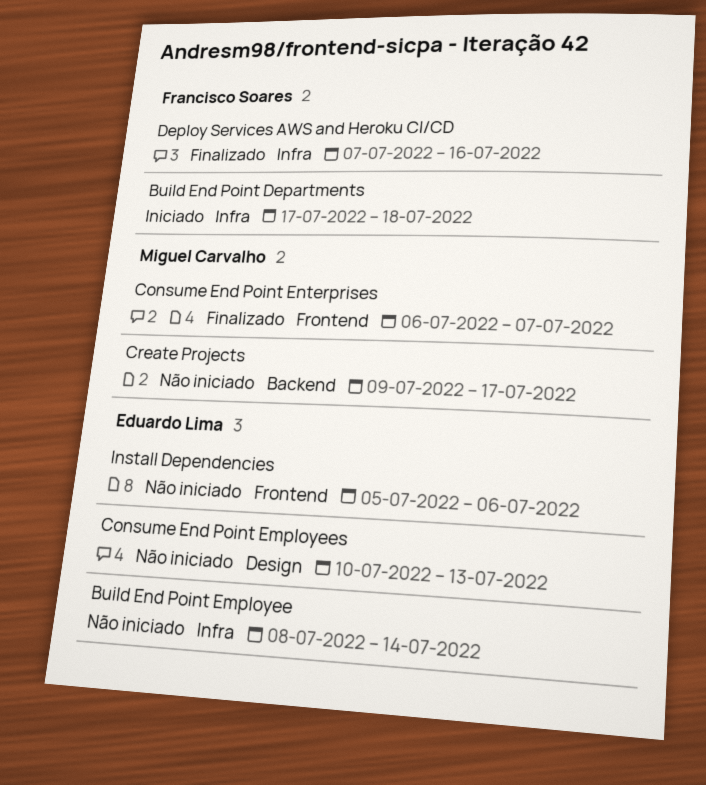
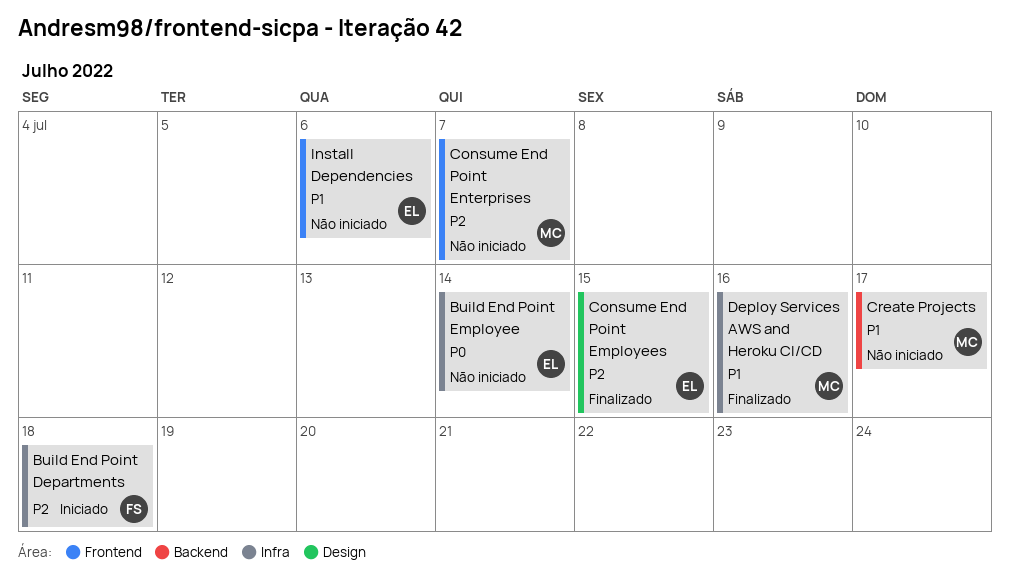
Consume End Point Employees, status: Não iniciado -> Finalizado
Consume End Point Employees, due: Jul 13 -> Jul 15
Consume End Point Enterprises, status: Finalizado -> Não iniciado
Deploy Services AWS and Heroku CI/CD, owner: Francisco Soares -> Miguel Carvalho

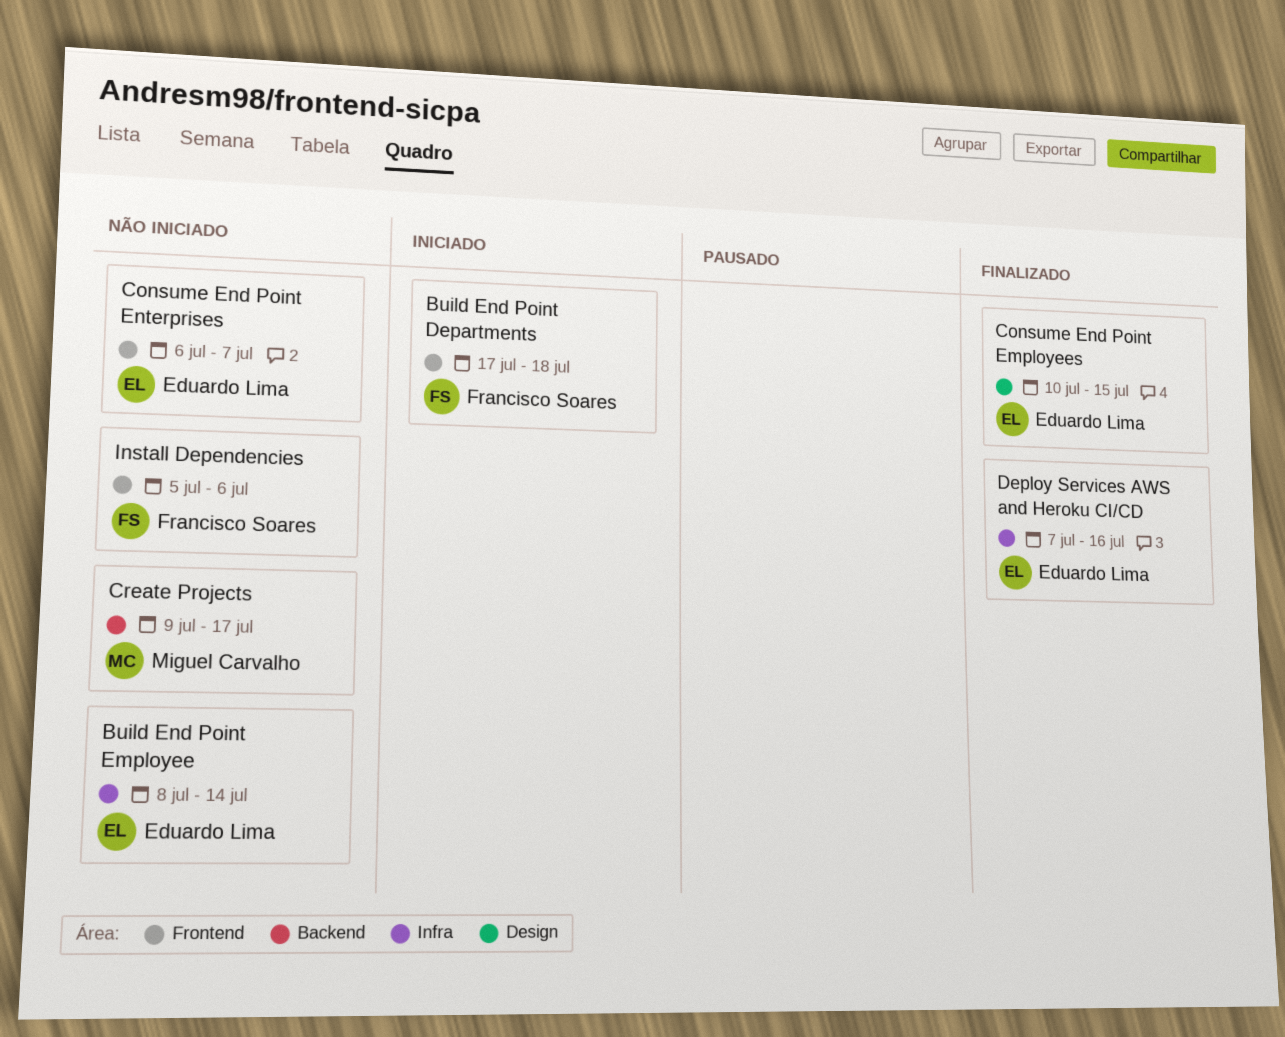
Build End Point Departments, label: Infra -> Frontend
Consume End Point Enterprises, owner: Miguel Carvalho -> Eduardo Lima
Deploy Services AWS and Heroku CI/CD, owner: Miguel Carvalho -> Eduardo Lima
Install Dependencies, owner: Eduardo Lima -> Francisco Soares

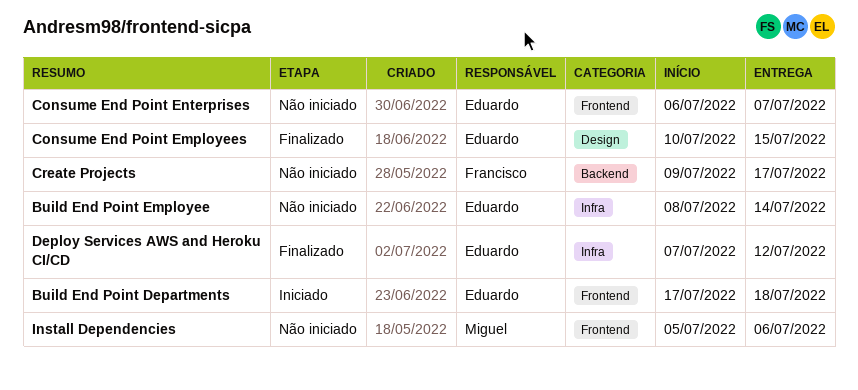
Build End Point Departments, owner: Francisco Soares -> Eduardo Lima
Create Projects, owner: Miguel Carvalho -> Francisco Soares
Deploy Services AWS and Heroku CI/CD, due: Jul 16 -> Jul 12
Install Dependencies, owner: Francisco Soares -> Miguel Carvalho

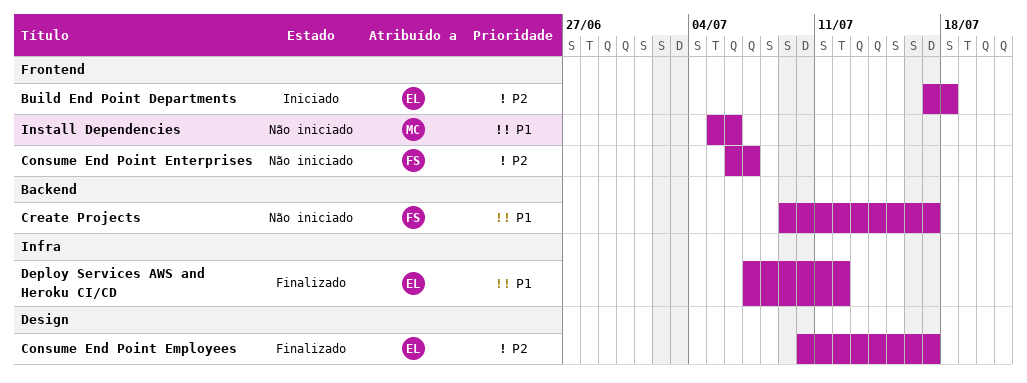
Build End Point Employee: present -> none
Consume End Point Employees, due: Jul 15 -> Jul 17
Consume End Point Enterprises, owner: Eduardo -> Francisco

